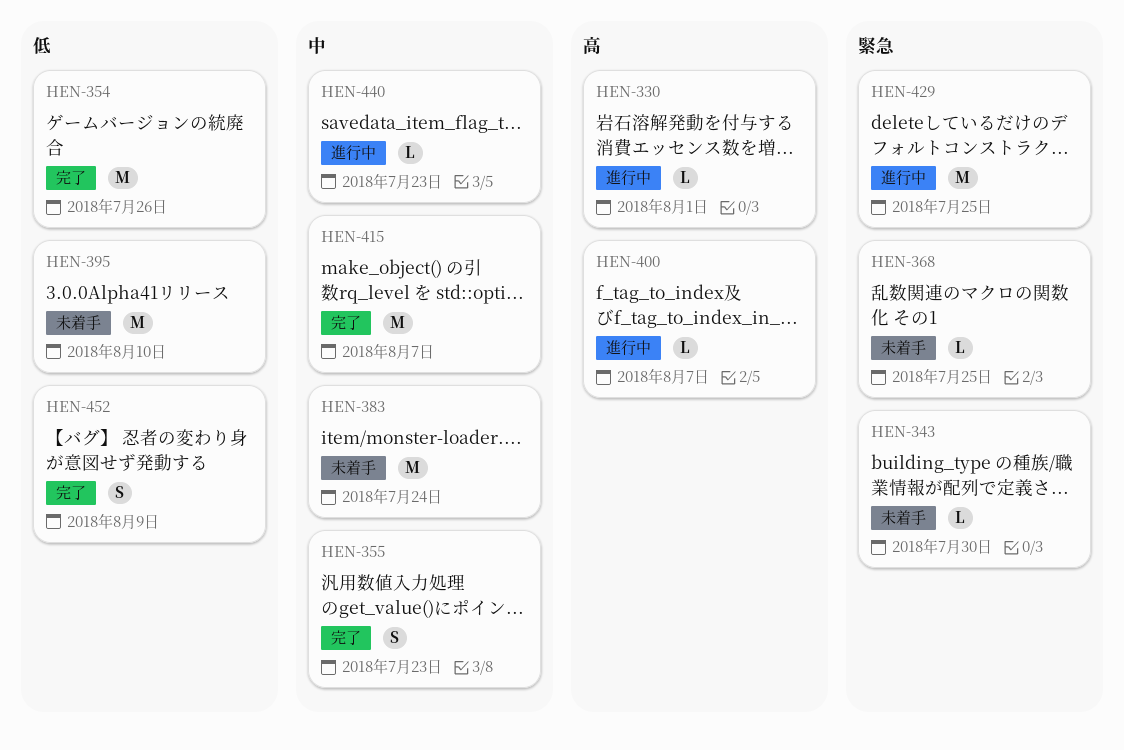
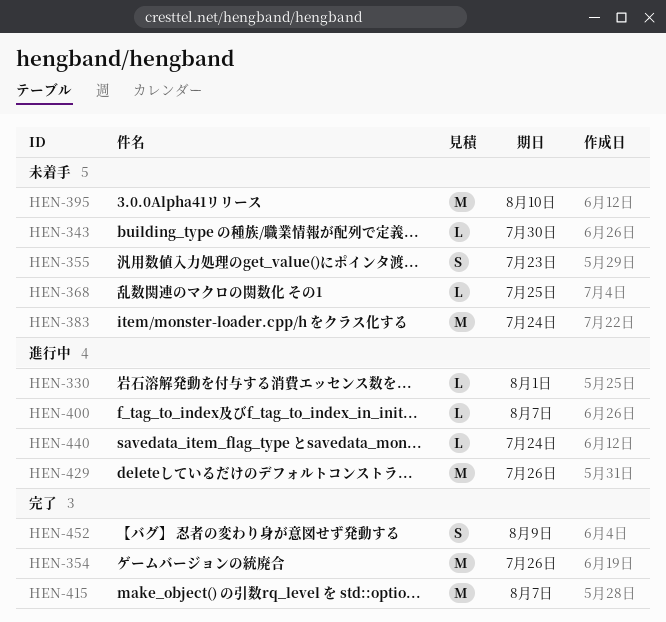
HEN-355, status: 完了 -> 未着手
HEN-429, due: Jul 25 -> Jul 26
HEN-440, due: Jul 23 -> Jul 24

